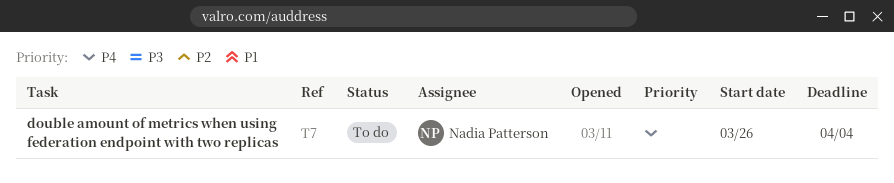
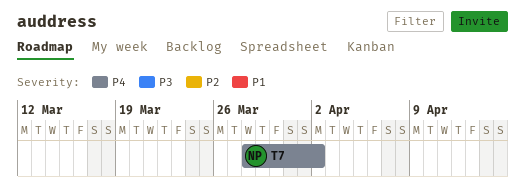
T7, start: Mar 26 -> Mar 28
T7, due: Apr 4 -> Apr 2

